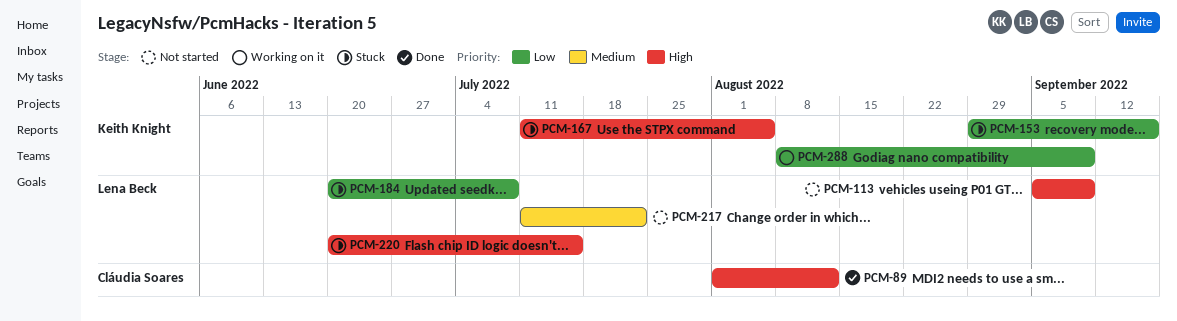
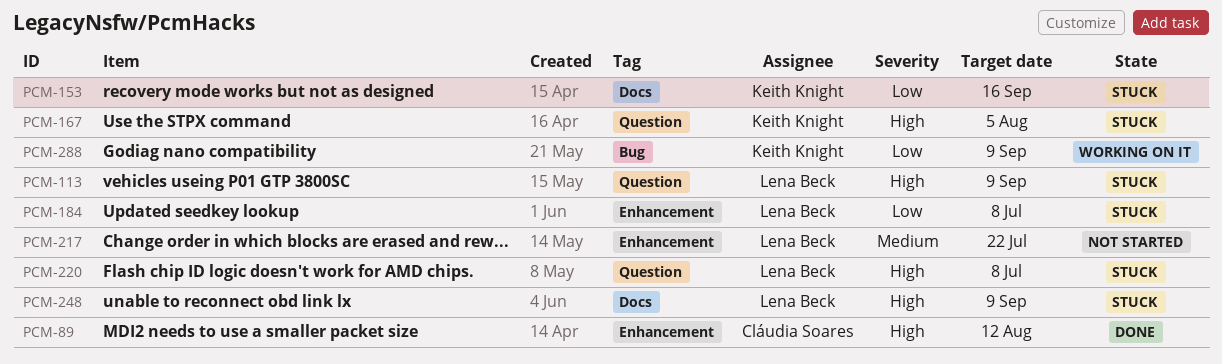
PCM-113, status: Not started -> Stuck
PCM-220, due: Jul 15 -> Jul 8
PCM-248: none -> present

